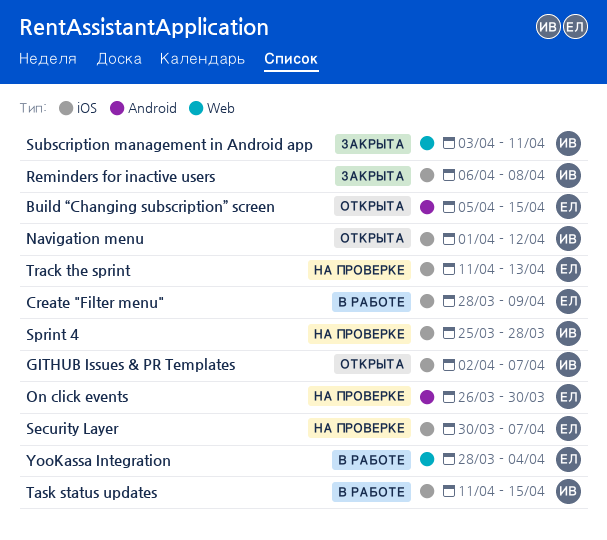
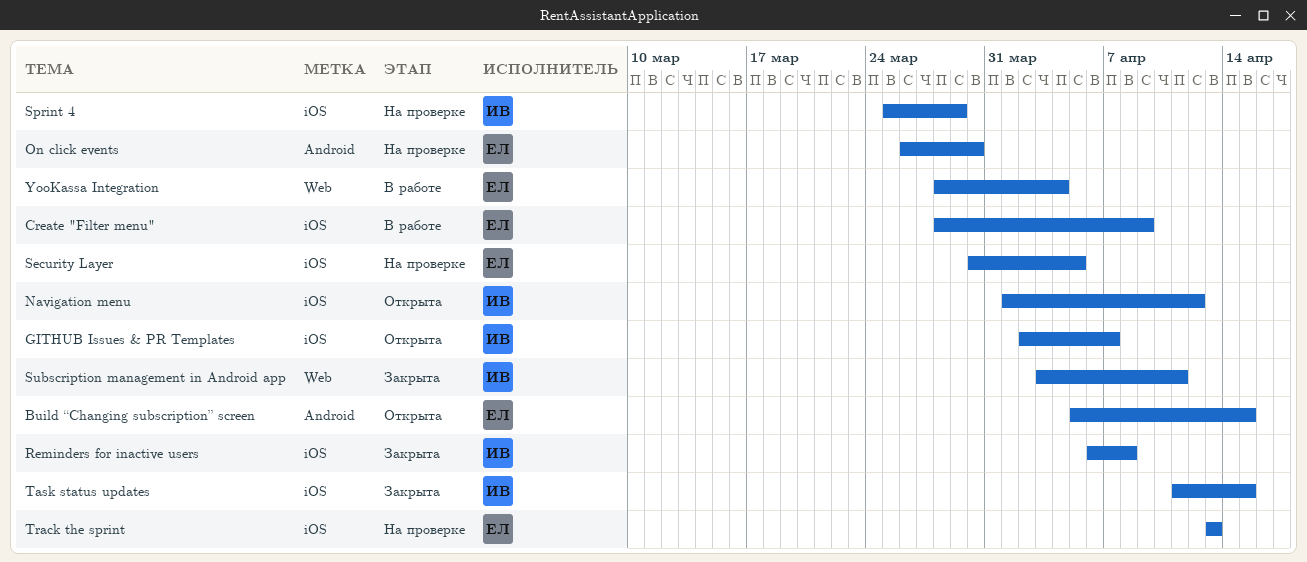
Security Layer, due: Apr 7 -> Apr 5
Sprint 4, due: Mar 28 -> Mar 29
Task status updates, status: В работе -> Закрыта
Track the sprint, start: Apr 11 -> Apr 13

